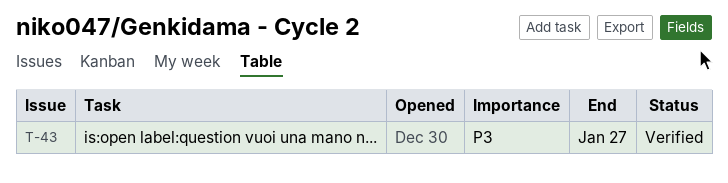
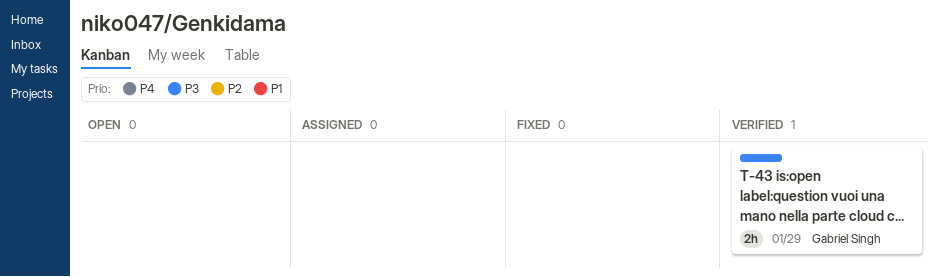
T-43, due: Jan 27 -> Jan 29

